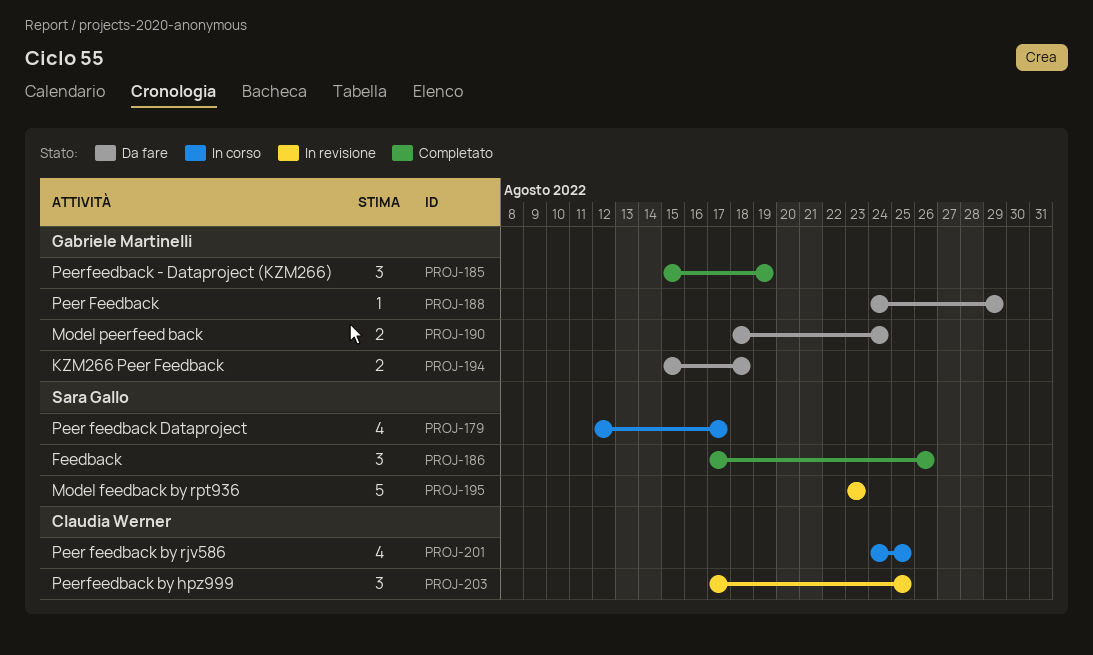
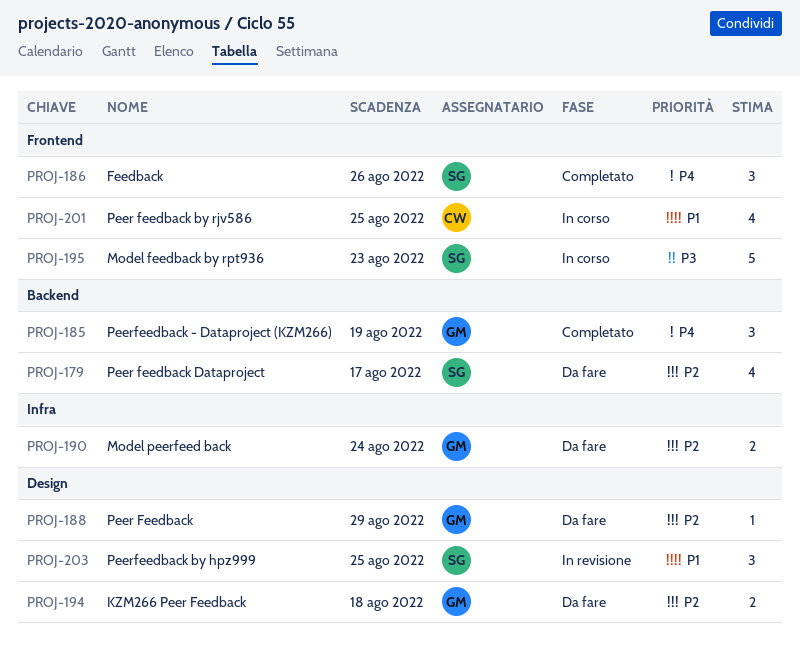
PROJ-179, status: In corso -> Da fare
PROJ-195, status: In revisione -> In corso
PROJ-203, owner: Claudia Werner -> Sara Gallo

